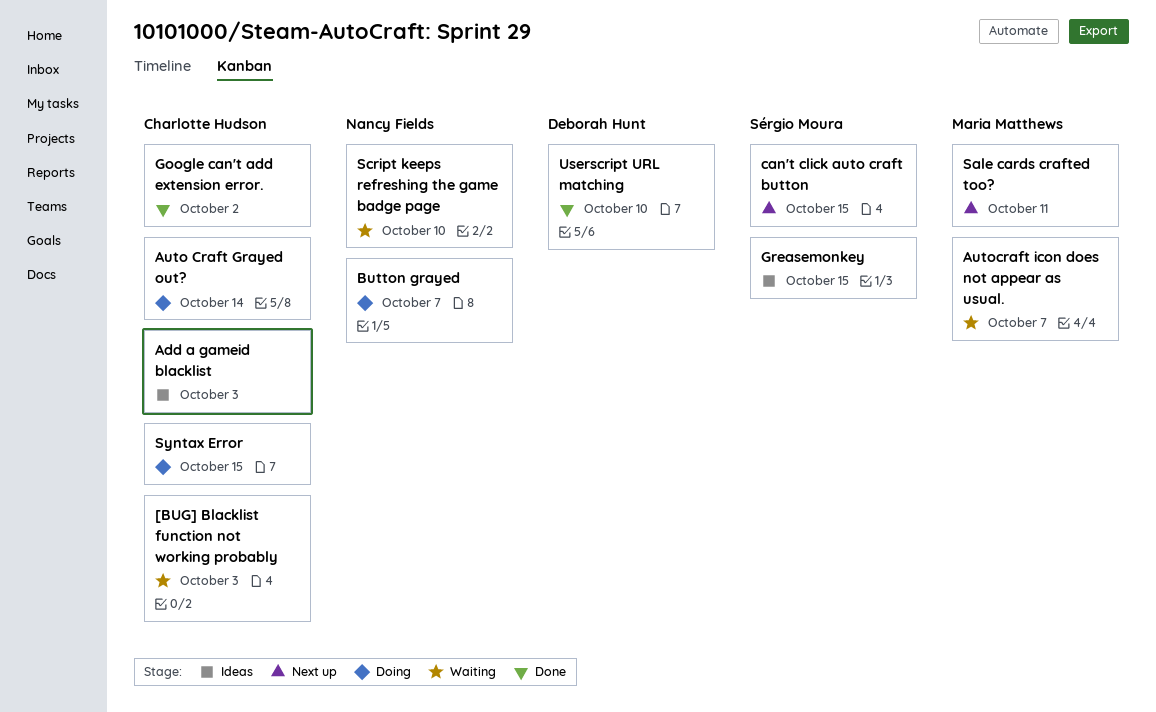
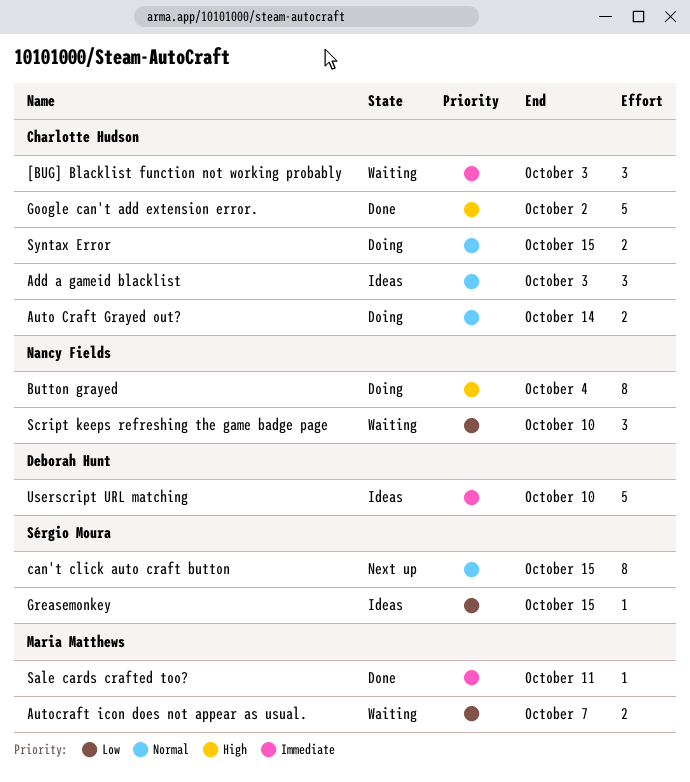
Button grayed, due: Oct 7 -> Oct 4
Sale cards crafted too?, status: Next up -> Done
Userscript URL matching, status: Done -> Ideas

